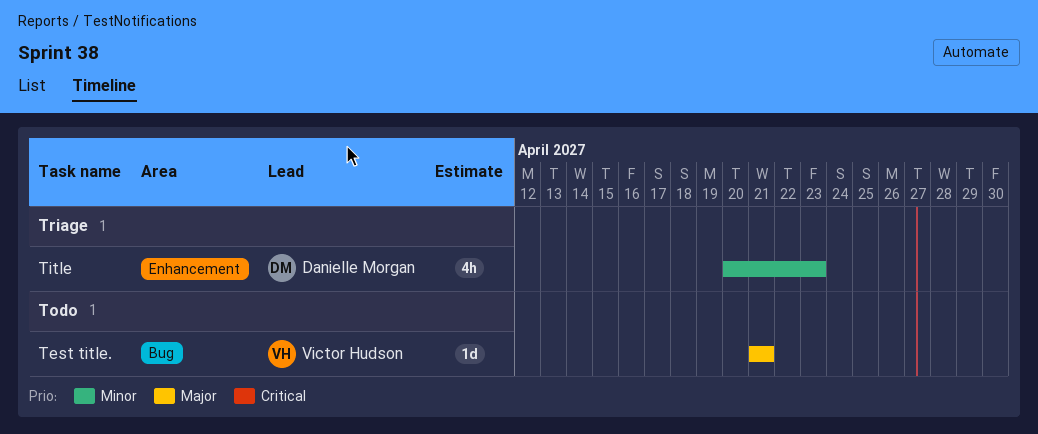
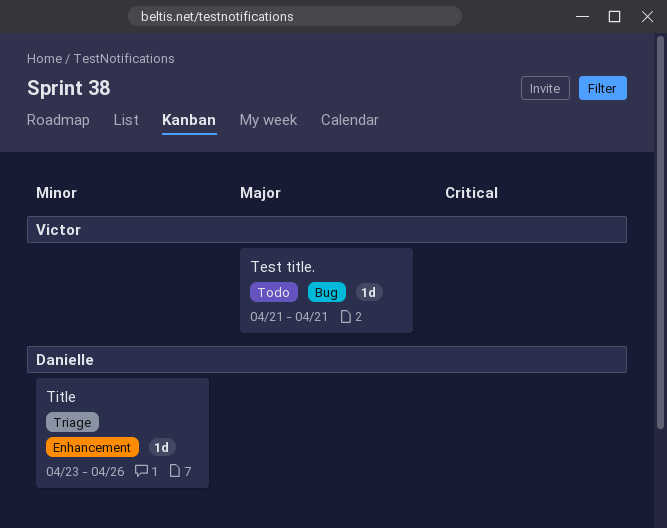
Title, estimate: 4h -> 1d
Title, start: Apr 20 -> Apr 23
Title, due: Apr 23 -> Apr 26

